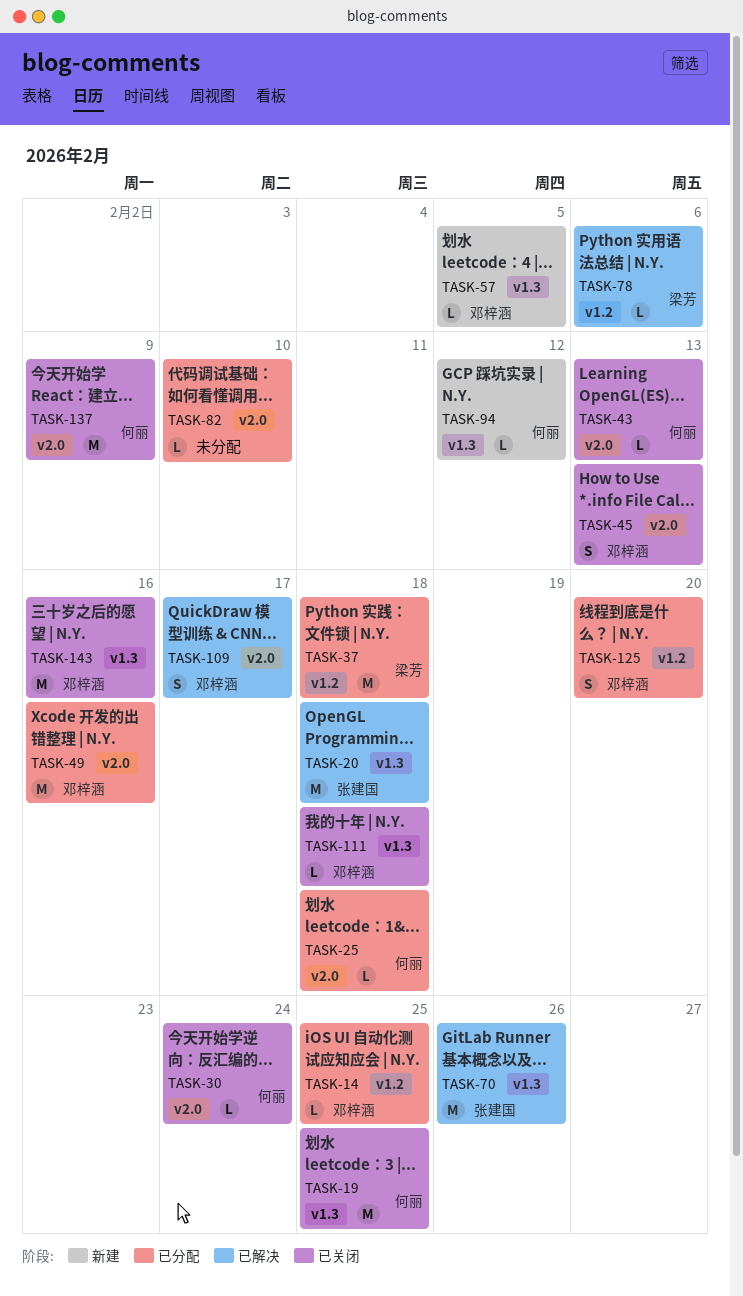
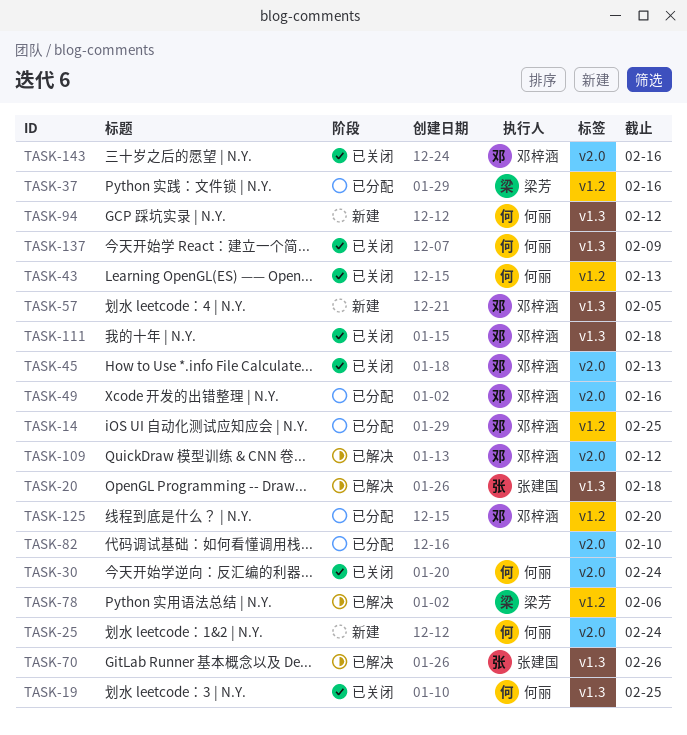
TASK-25, status: 已分配 -> 新建
TASK-25, due: Feb 18 -> Feb 24
TASK-37, due: Feb 18 -> Feb 16
TASK-43, label: v2.0 -> v1.2
TASK-109, due: Feb 17 -> Feb 12
TASK-137, label: v2.0 -> v1.3
TASK-143, label: v1.3 -> v2.0

